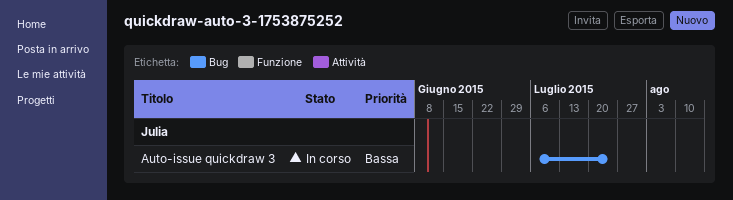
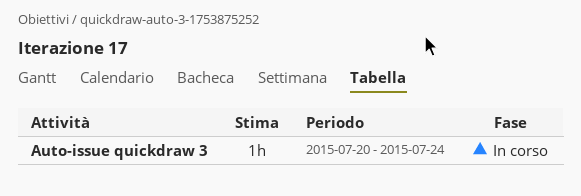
Auto-issue quickdraw 3, start: Jul 6 -> Jul 20

